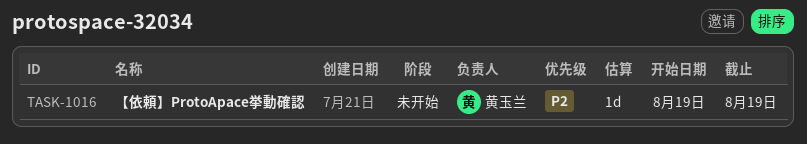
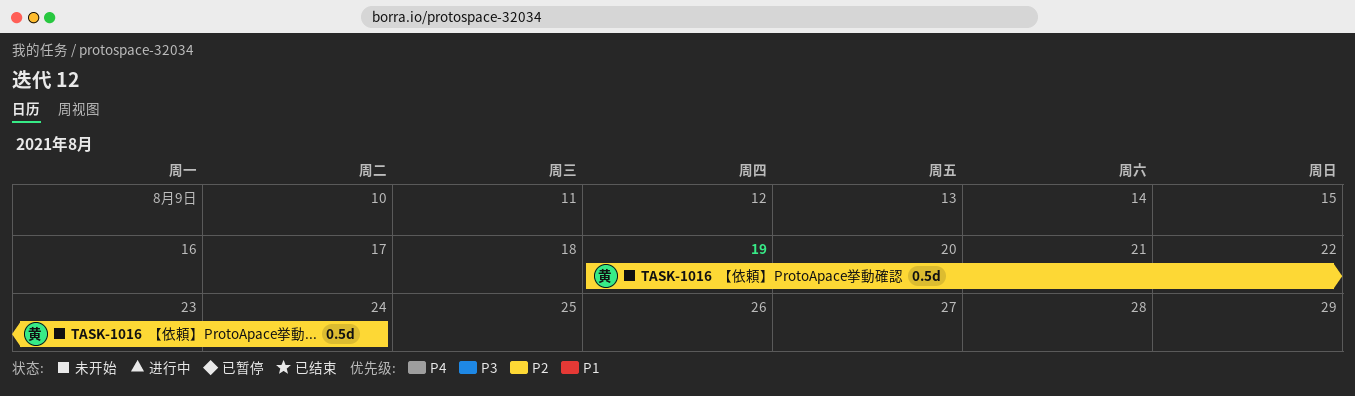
TASK-1016, estimate: 1d -> 0.5d
TASK-1016, due: Aug 19 -> Aug 24

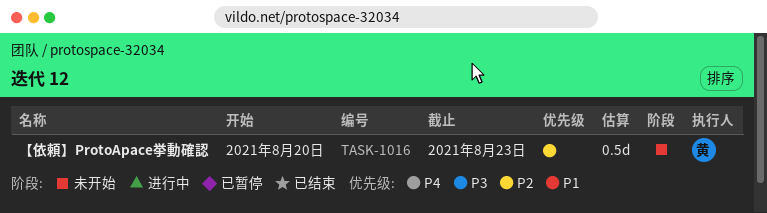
TASK-1016, start: Aug 19 -> Aug 20
TASK-1016, due: Aug 24 -> Aug 23

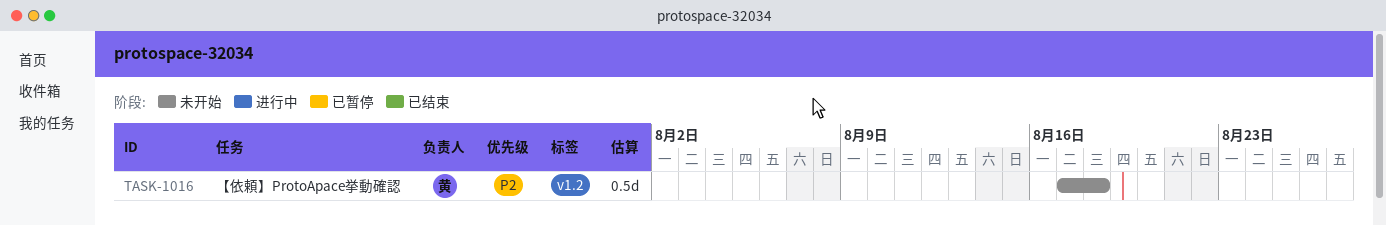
TASK-1016, start: Aug 20 -> Aug 17
TASK-1016, due: Aug 23 -> Aug 18

